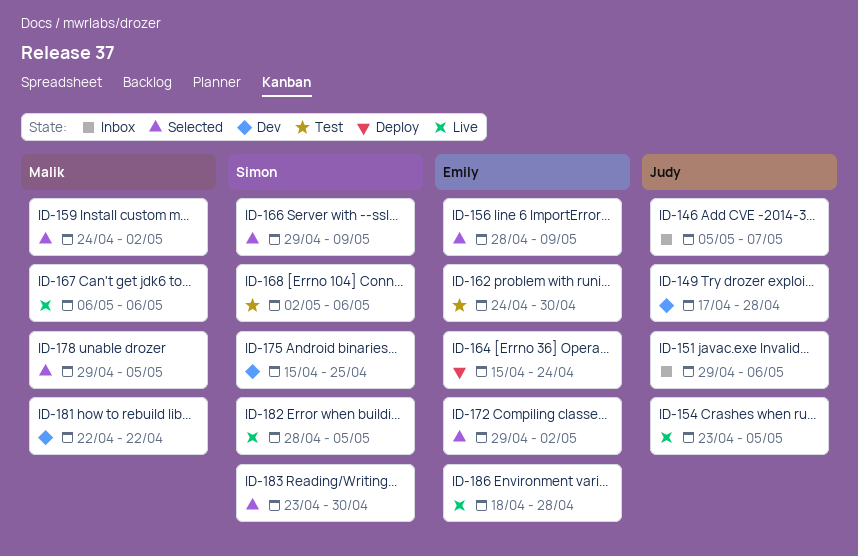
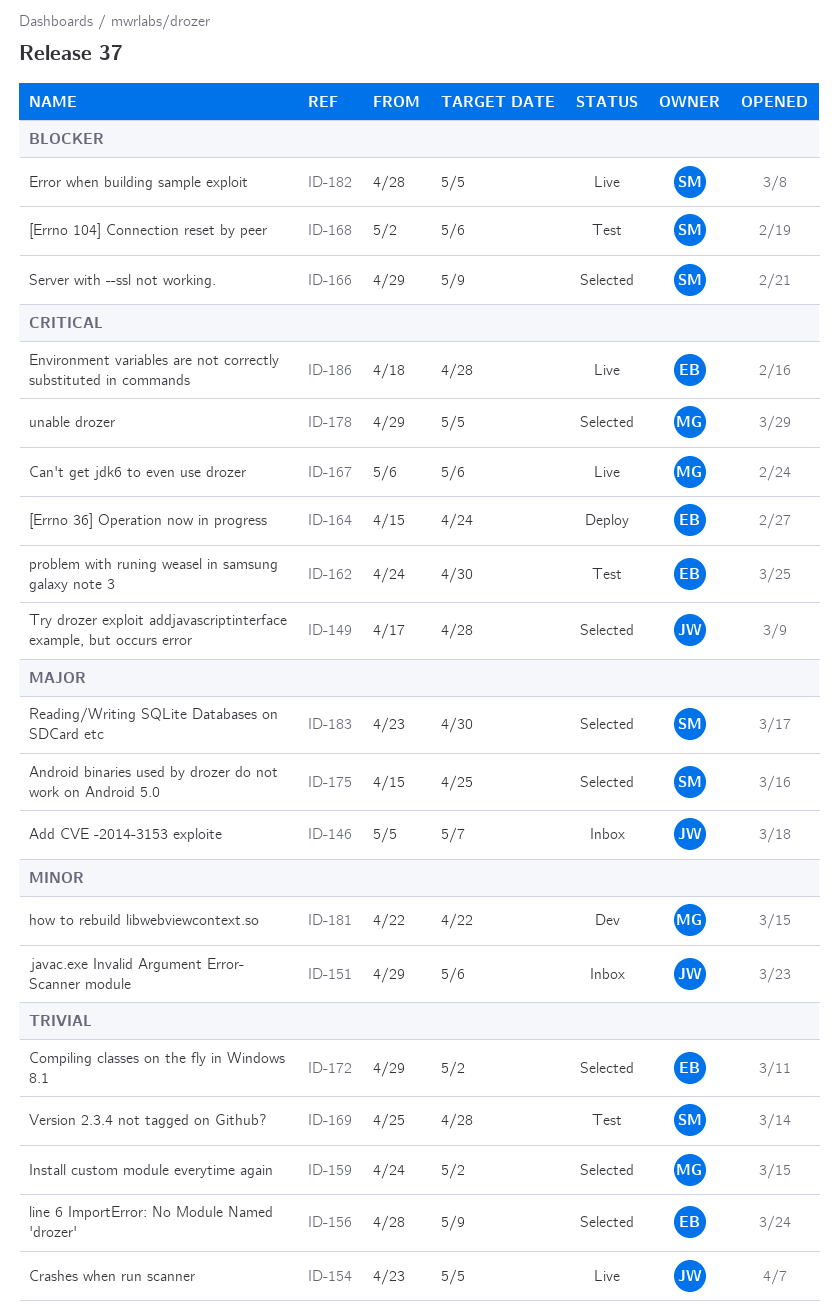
ID-149, status: Dev -> Selected
ID-169: none -> present
ID-175, status: Dev -> Selected

